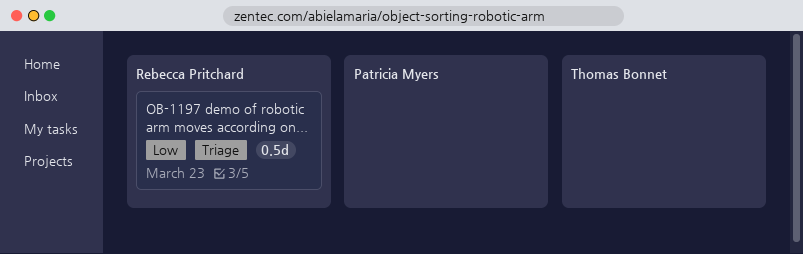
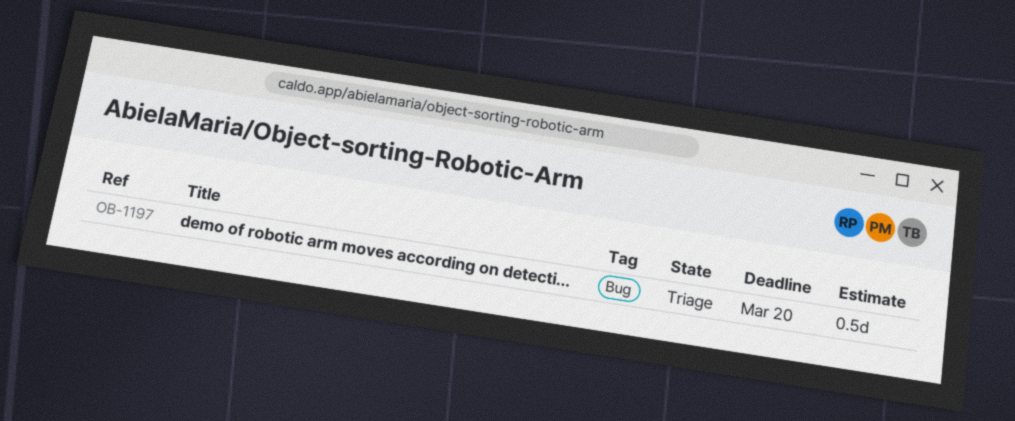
OB-1197, due: Mar 23 -> Mar 20

